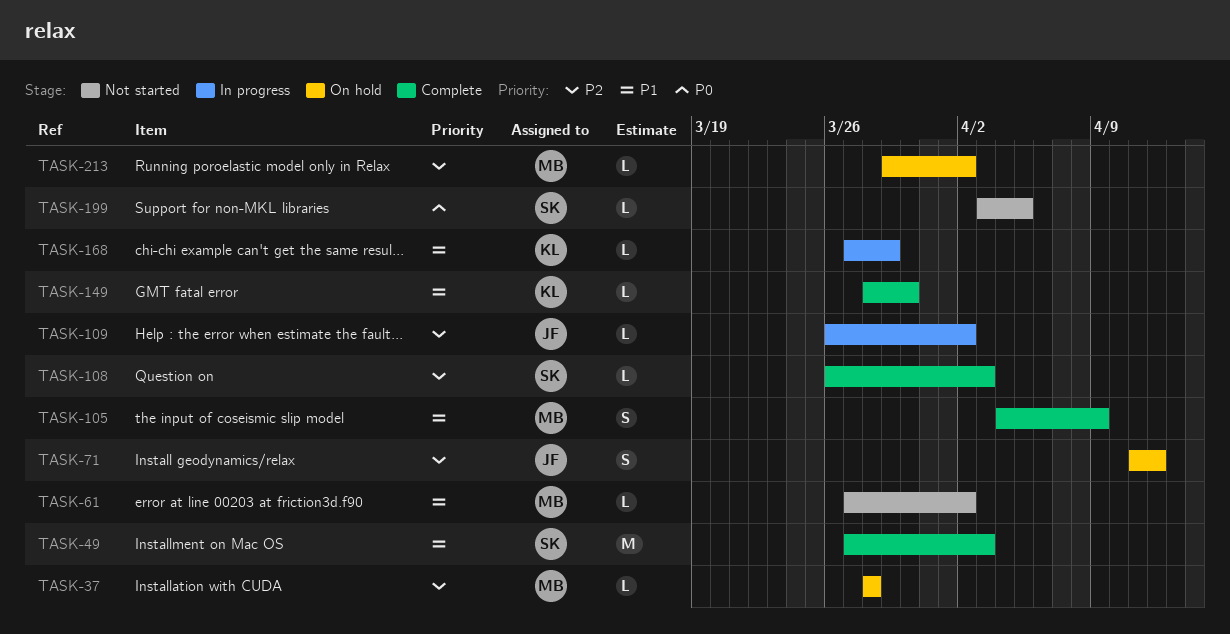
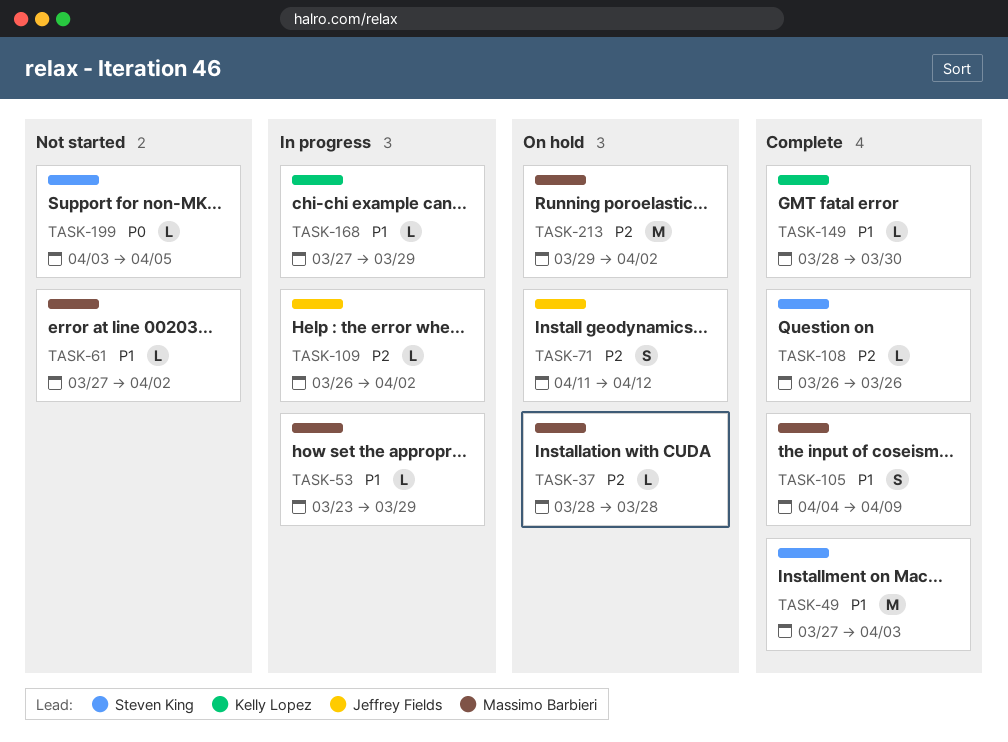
TASK-53: none -> present
TASK-108, due: Apr 3 -> Mar 26
TASK-213, estimate: L -> M

